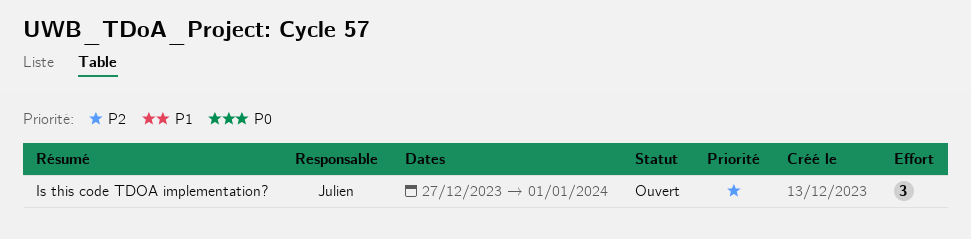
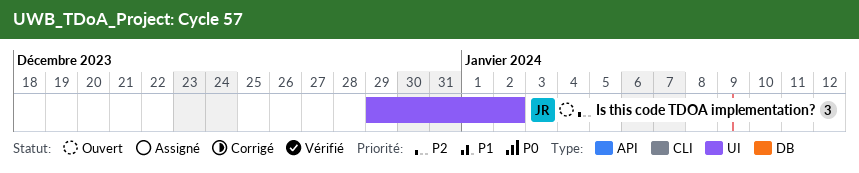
Is this code TDOA implementation?, start: Dec 27 -> Dec 29
Is this code TDOA implementation?, due: Jan 1 -> Jan 2

